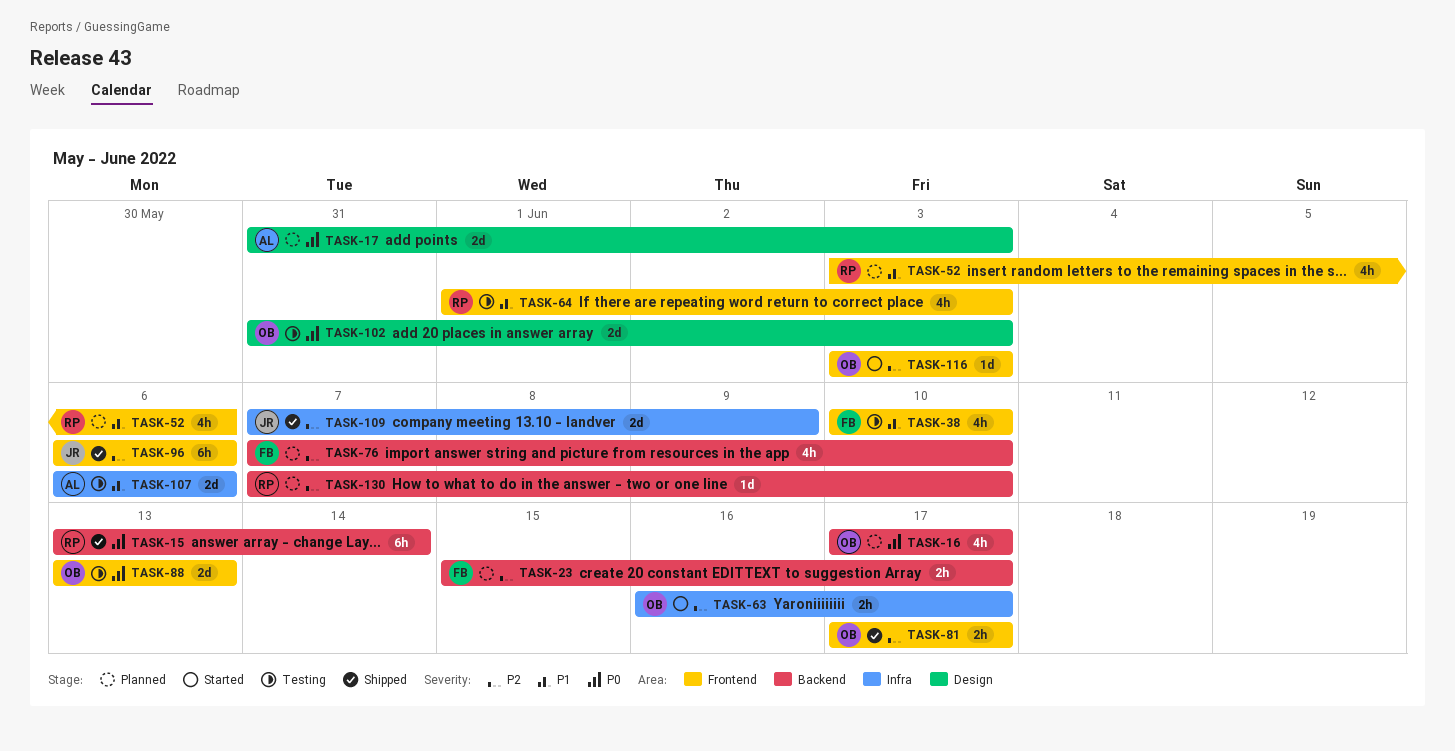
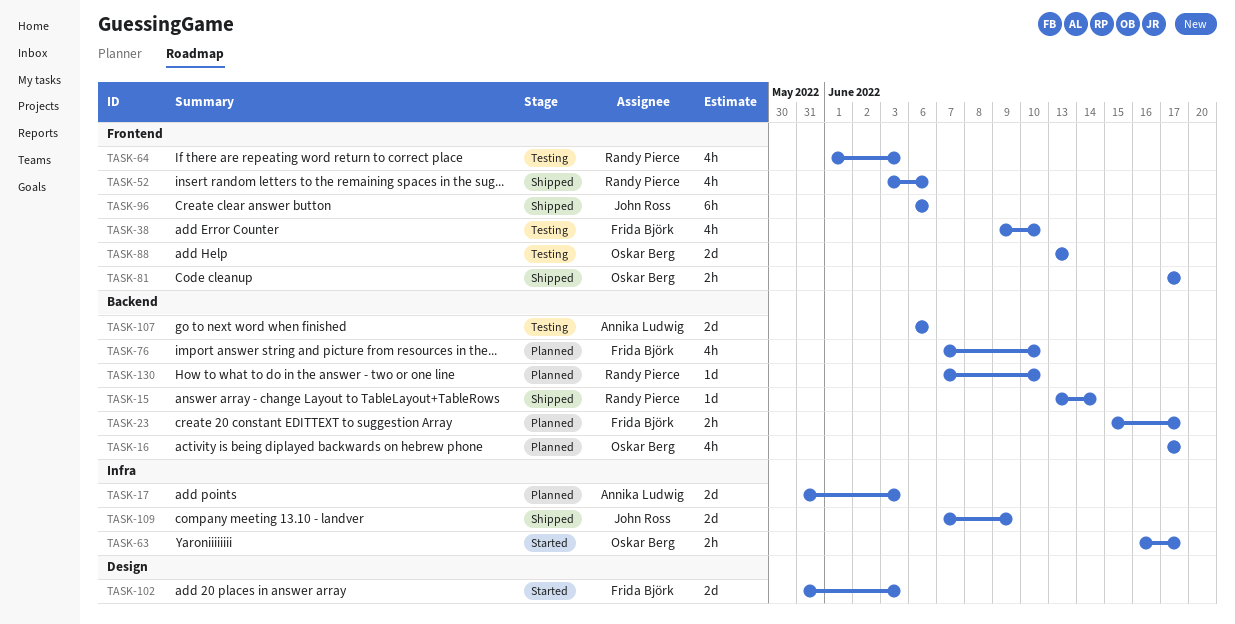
TASK-15, estimate: 6h -> 1d
TASK-17, label: Design -> Infra
TASK-38, start: Jun 10 -> Jun 9
TASK-52, status: Planned -> Shipped
TASK-102, status: Testing -> Started
TASK-102, owner: Oskar Berg -> Frida Björk
TASK-107, label: Infra -> Backend
TASK-116: present -> none

